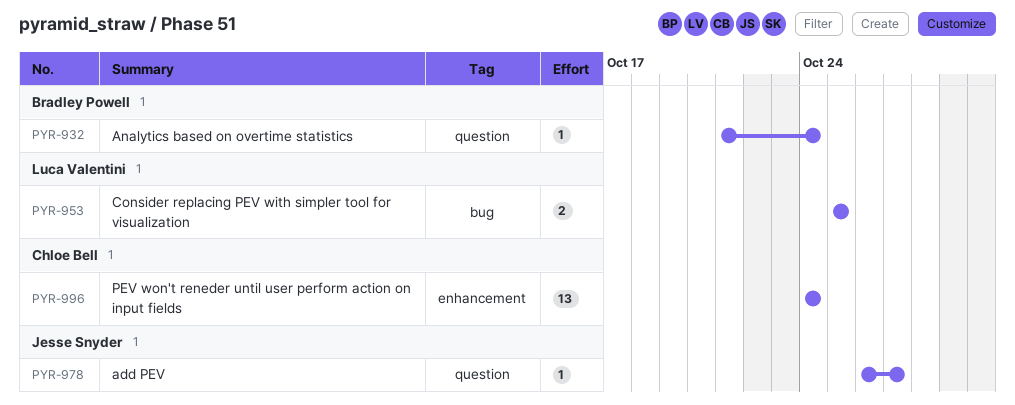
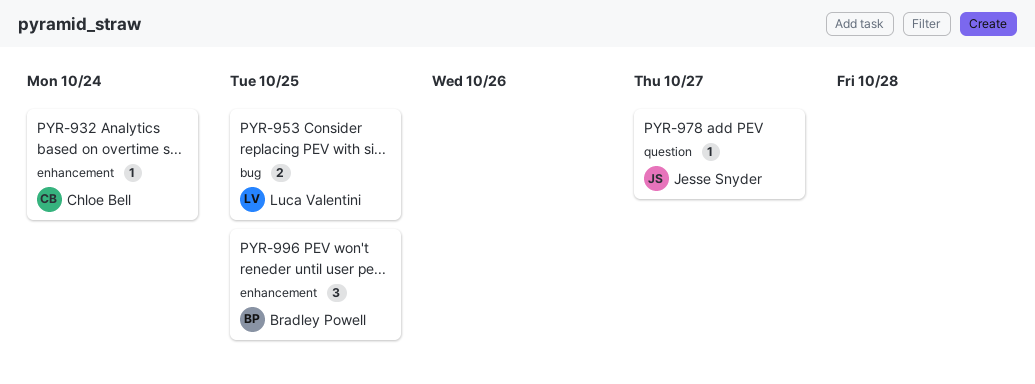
PYR-932, owner: Bradley Powell -> Chloe Bell
PYR-932, label: question -> enhancement
PYR-996, owner: Chloe Bell -> Bradley Powell
PYR-996, estimate: 13 -> 3
PYR-996, due: Oct 24 -> Oct 25

